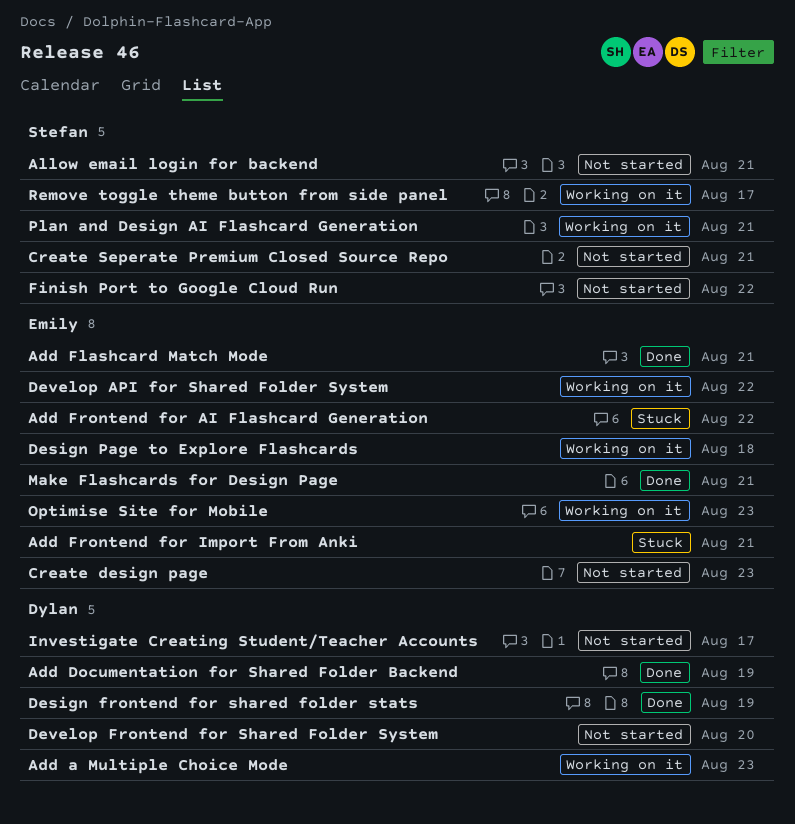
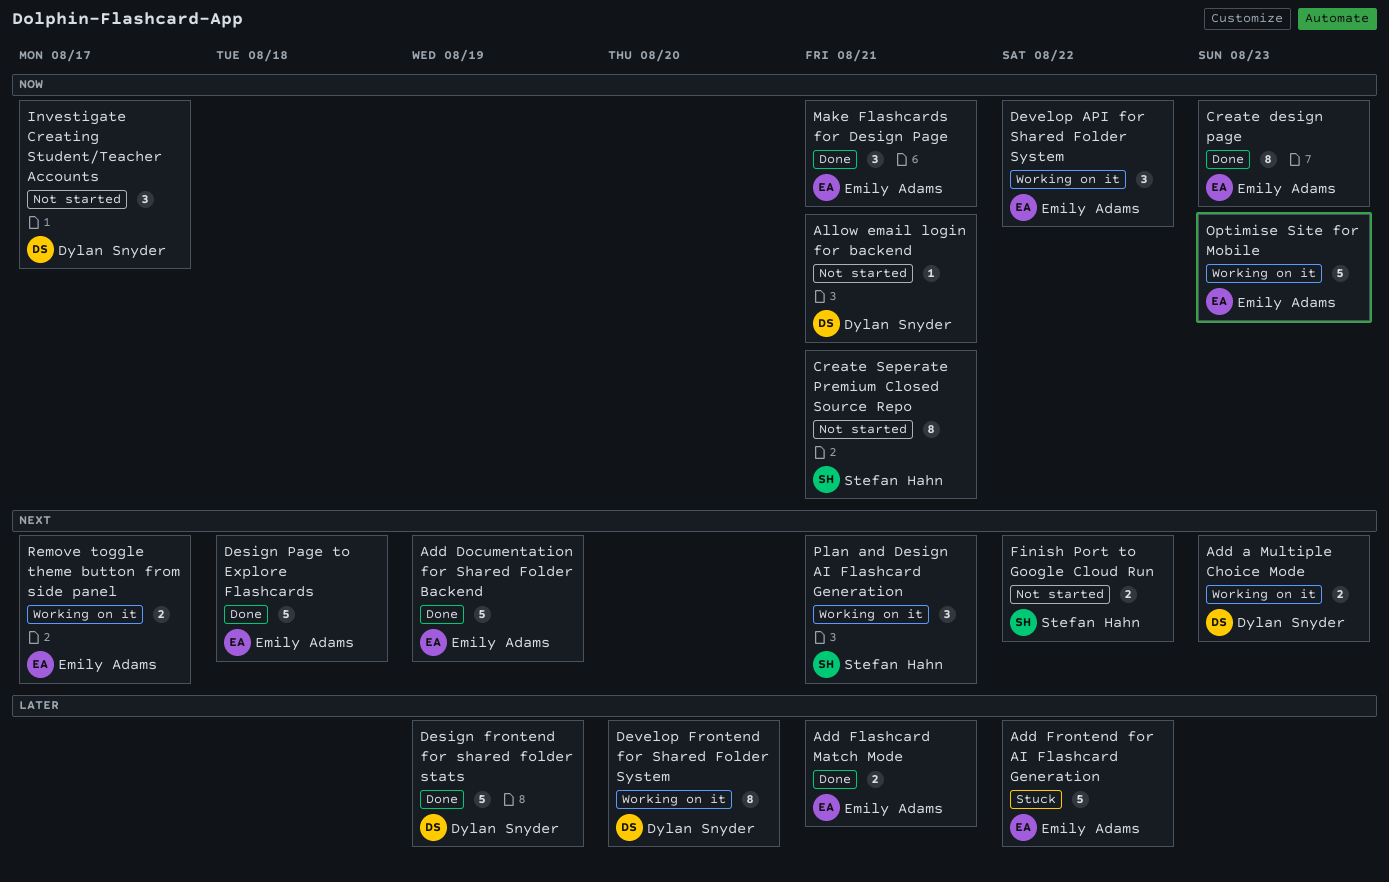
Add Documentation for Shared Folder Backend, owner: Dylan Snyder -> Emily Adams
Add Frontend for Import From Anki: present -> none
Allow email login for backend, owner: Stefan Hahn -> Dylan Snyder
Create design page, status: Not started -> Done
Design Page to Explore Flashcards, status: Working on it -> Done
Develop Frontend for Shared Folder System, status: Not started -> Working on it
Remove toggle theme button from side panel, owner: Stefan Hahn -> Emily Adams

